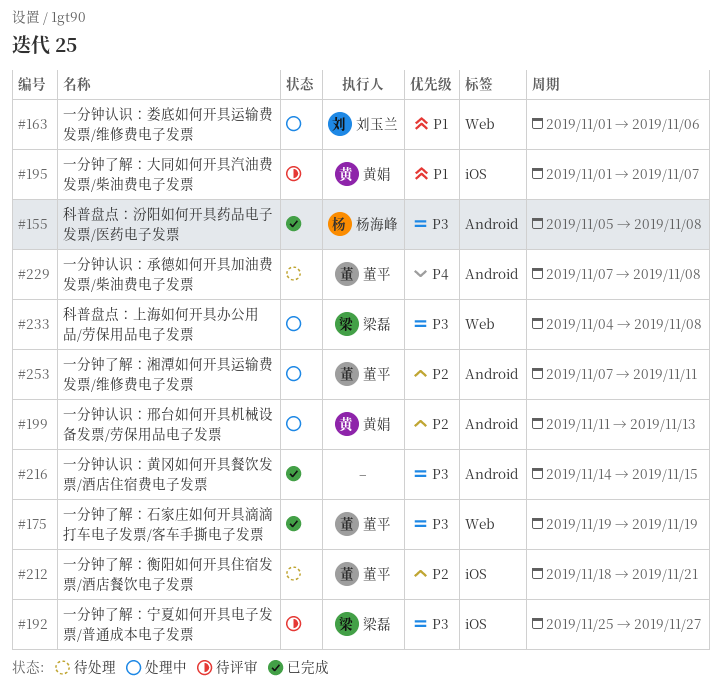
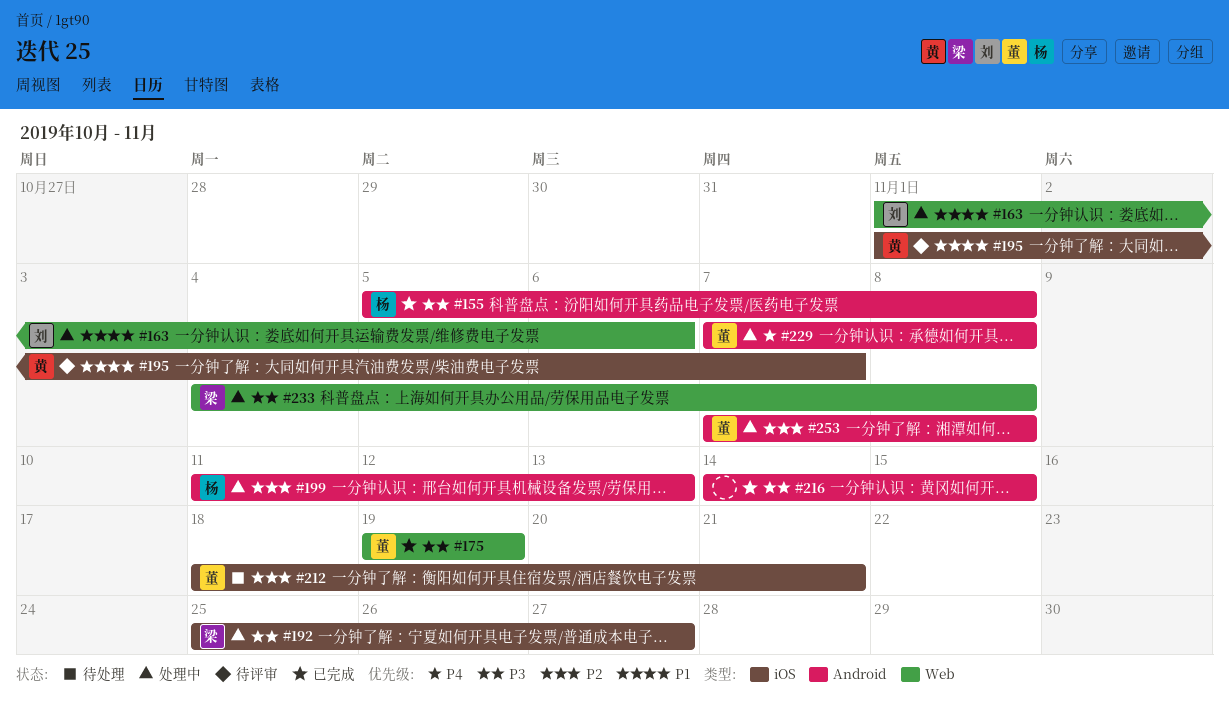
#192, status: 待评审 -> 处理中
#199, owner: 黄娟 -> 杨海峰
#229, status: 待处理 -> 处理中
#253, due: Nov 11 -> Nov 8

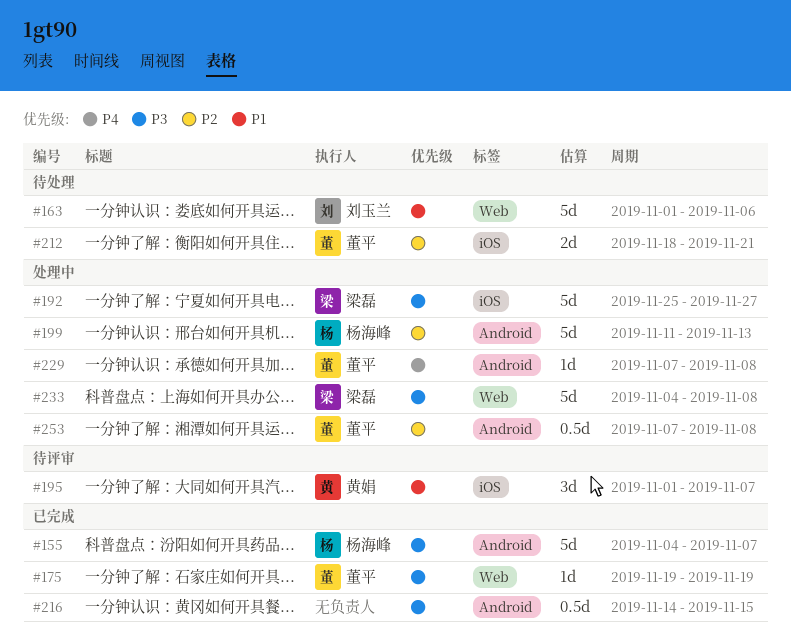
#155, start: Nov 5 -> Nov 4
#155, due: Nov 8 -> Nov 7
#163, status: 处理中 -> 待处理

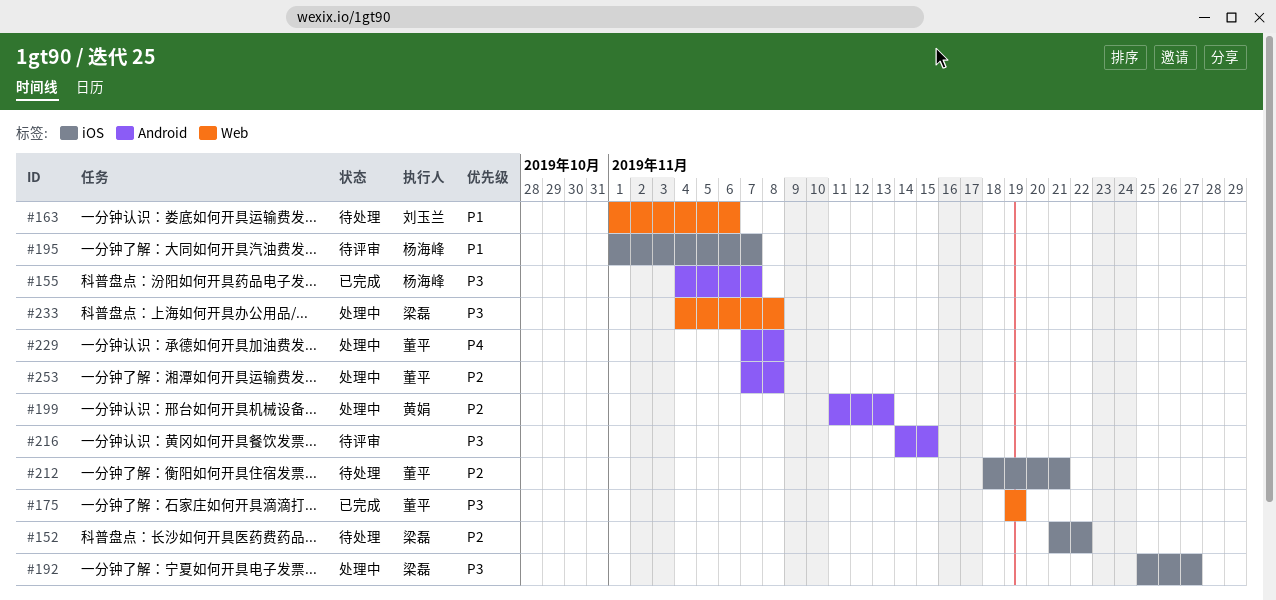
#152: none -> present
#195, owner: 黄娟 -> 杨海峰
#199, owner: 杨海峰 -> 黄娟
#216, status: 已完成 -> 待评审

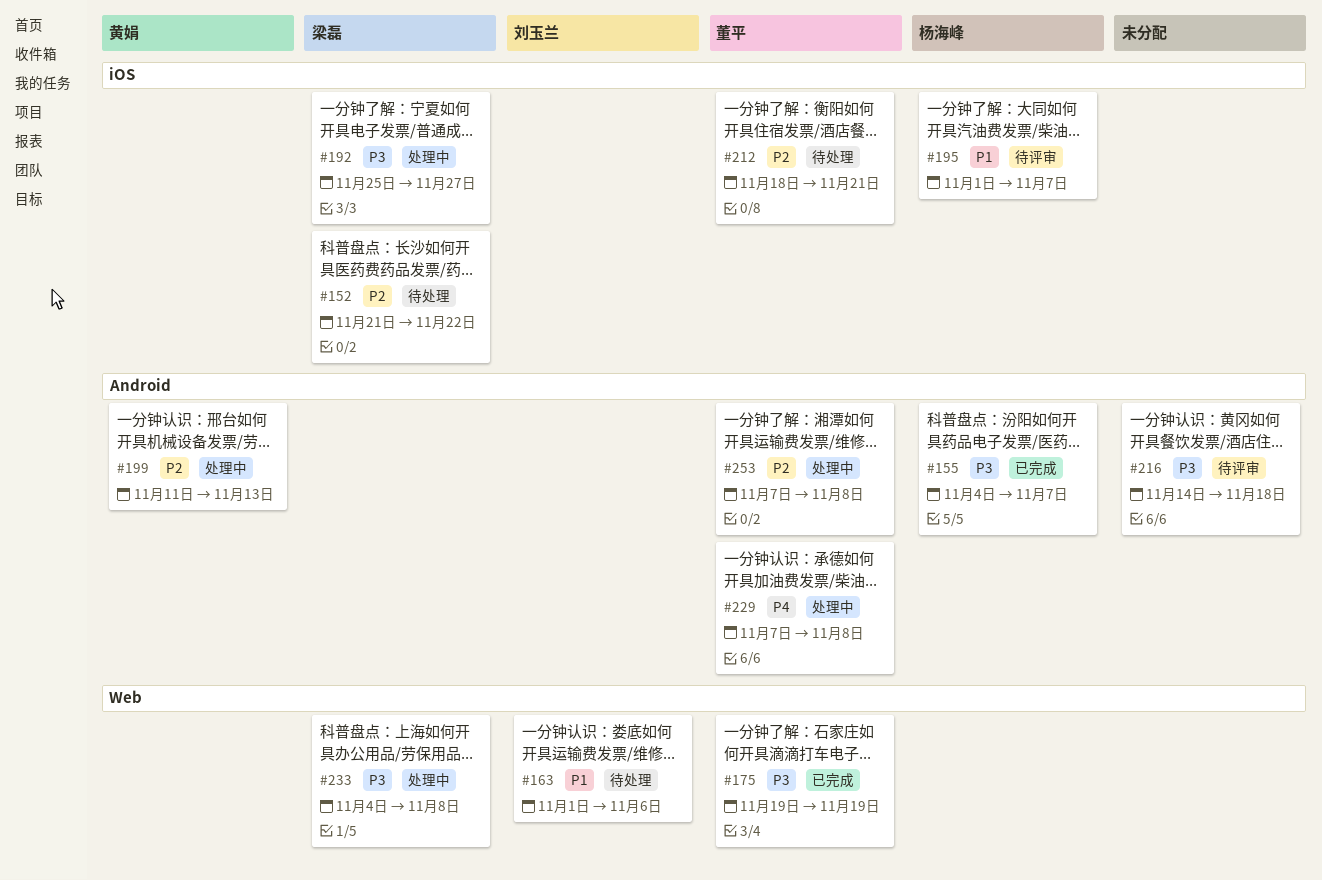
#216, due: Nov 15 -> Nov 18

